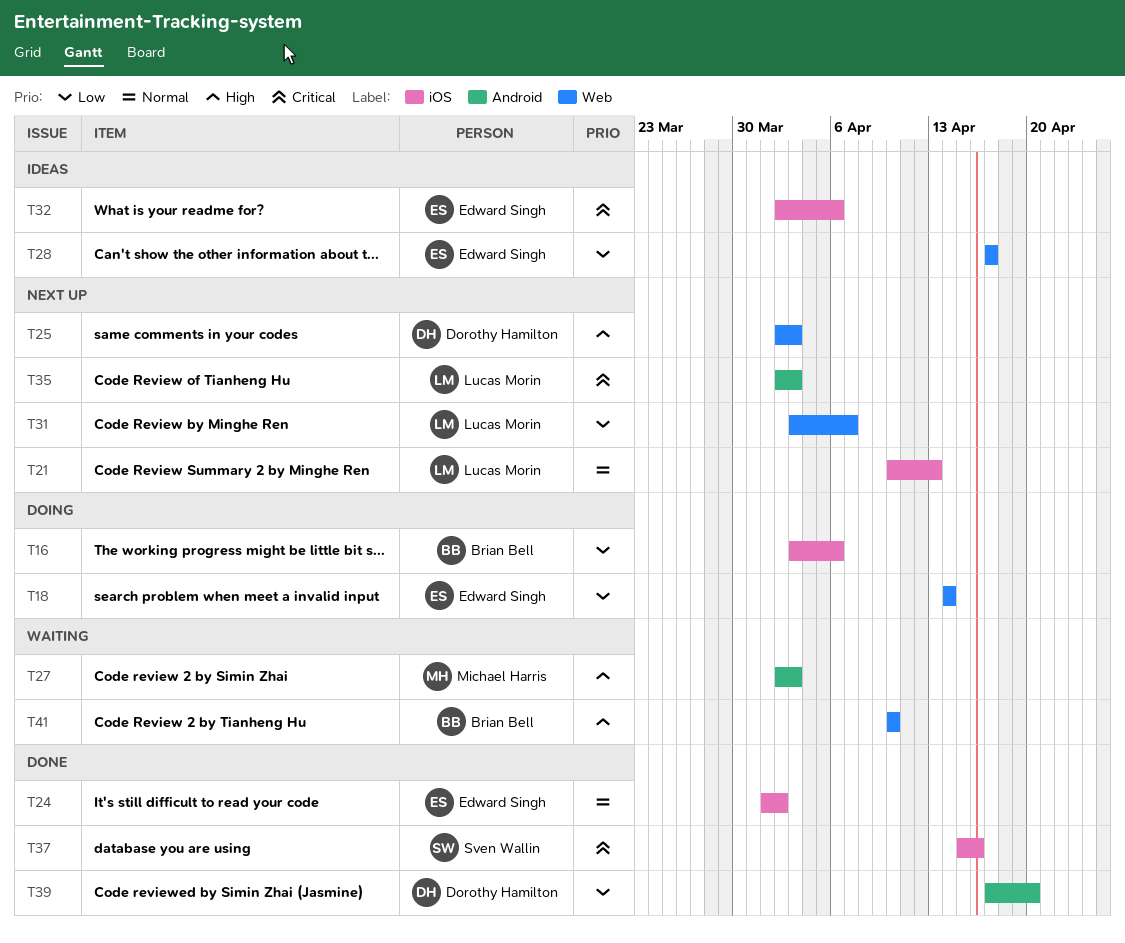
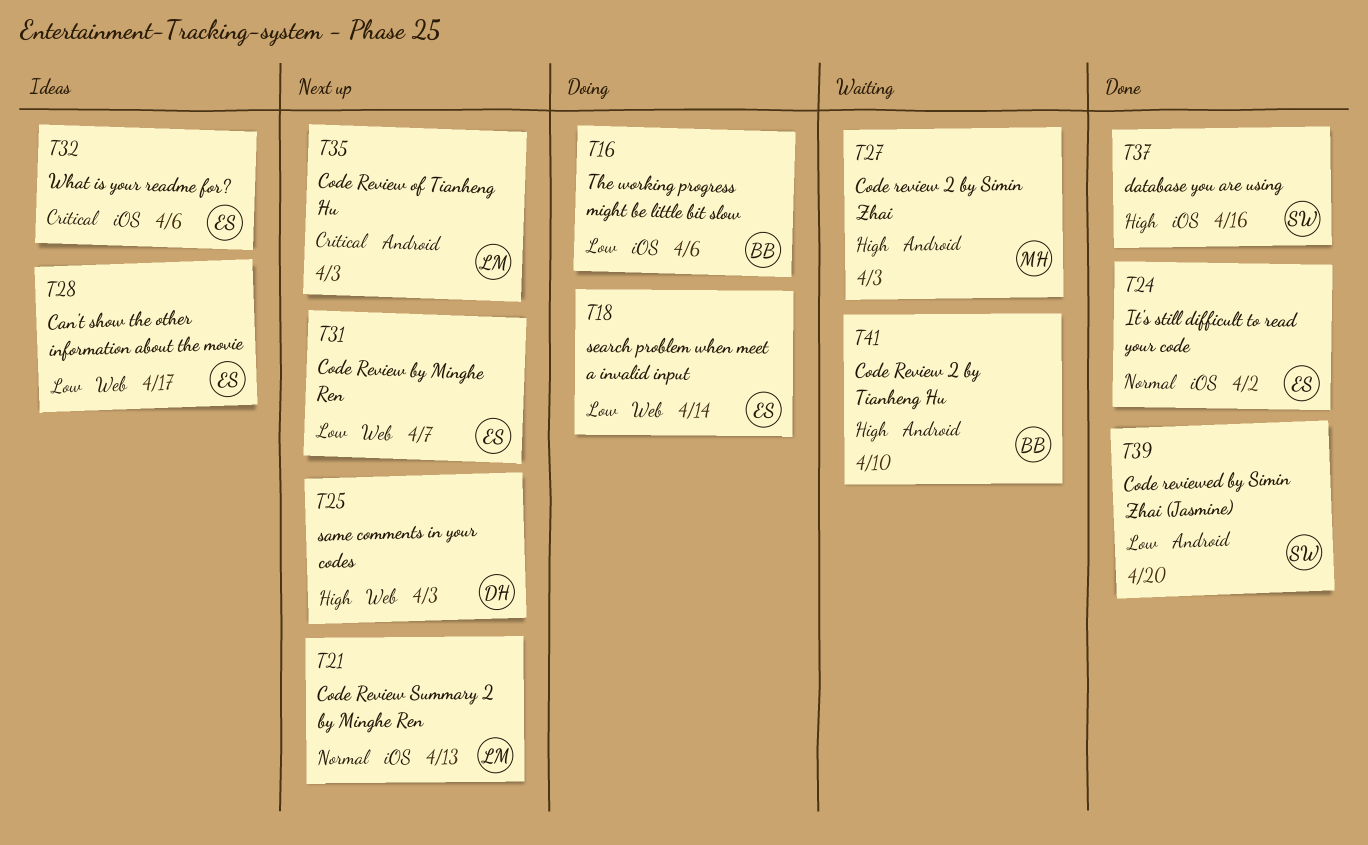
T31, owner: Lucas Morin -> Edward Singh
T37, priority: Critical -> High
T39, owner: Dorothy Hamilton -> Sven Wallin
T41, label: Web -> Android

